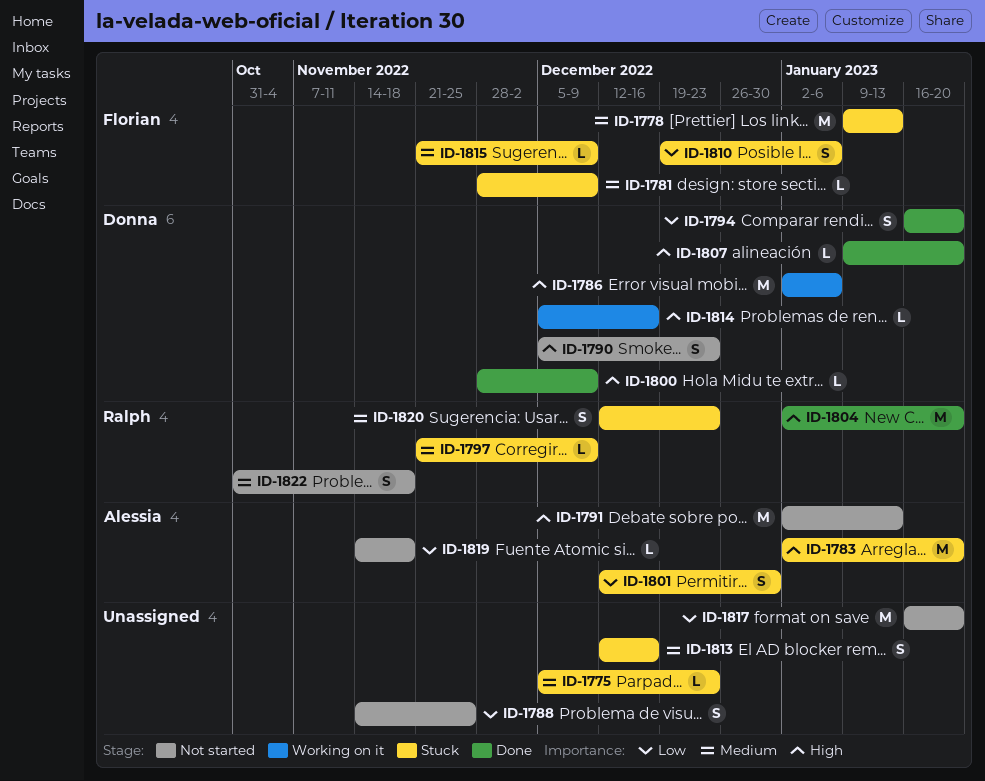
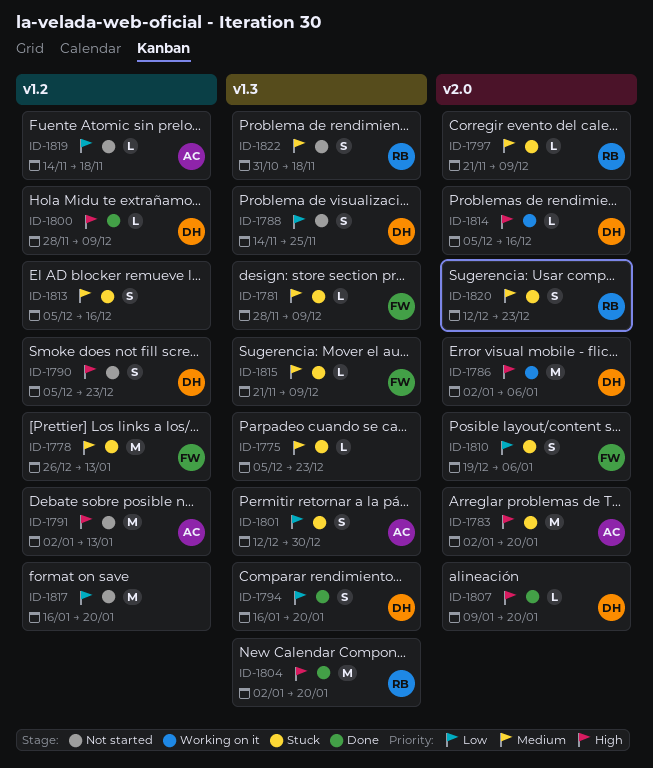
ID-1778, start: Jan 9 -> Dec 26
ID-1788, owner: none -> Donna
ID-1813, start: Dec 12 -> Dec 5

